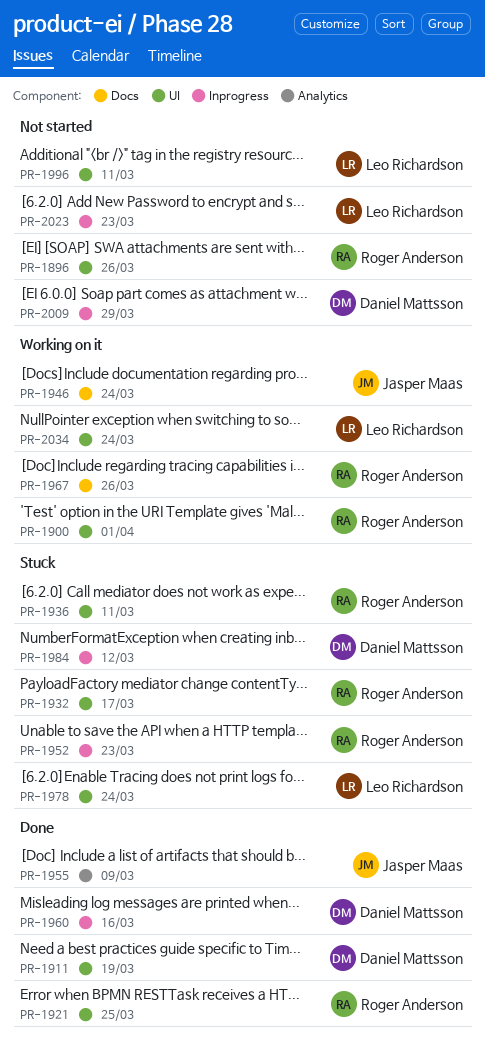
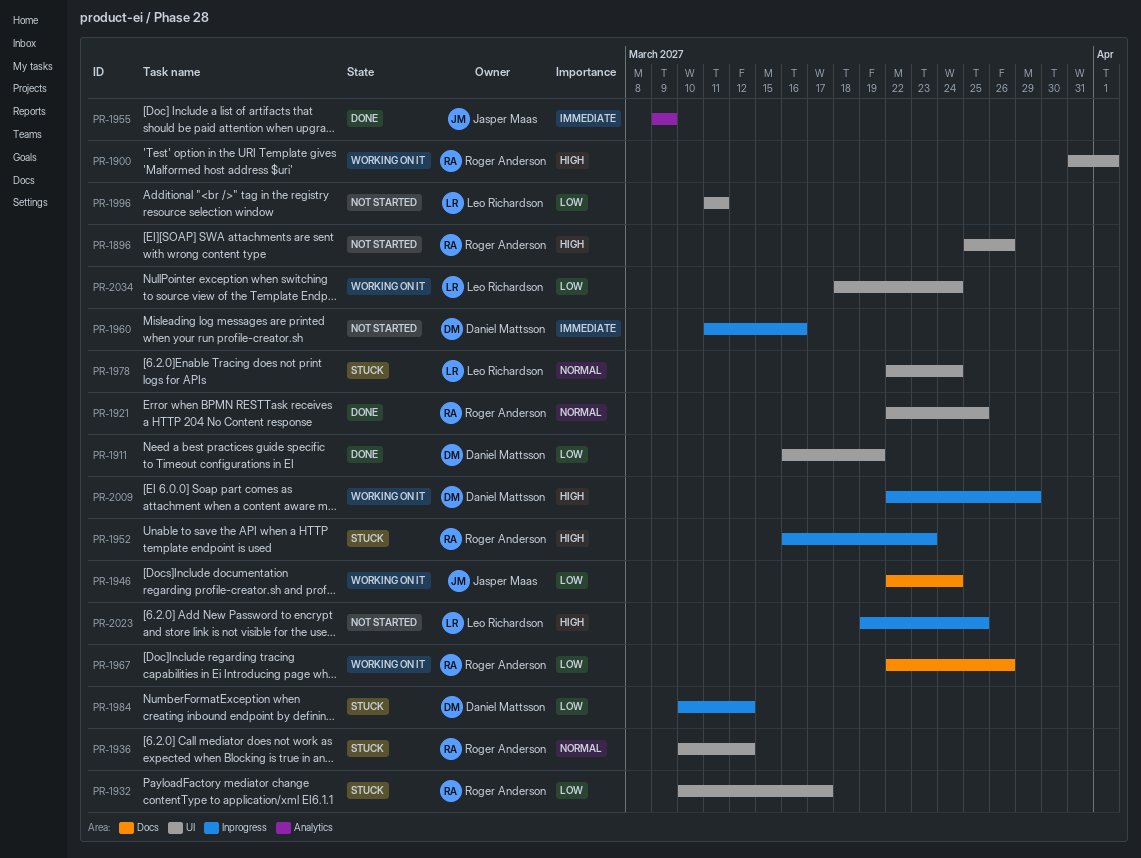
PR-1936, due: Mar 11 -> Mar 12
PR-1960, status: Done -> Not started
PR-2009, status: Not started -> Working on it
PR-2023, due: Mar 23 -> Mar 25

